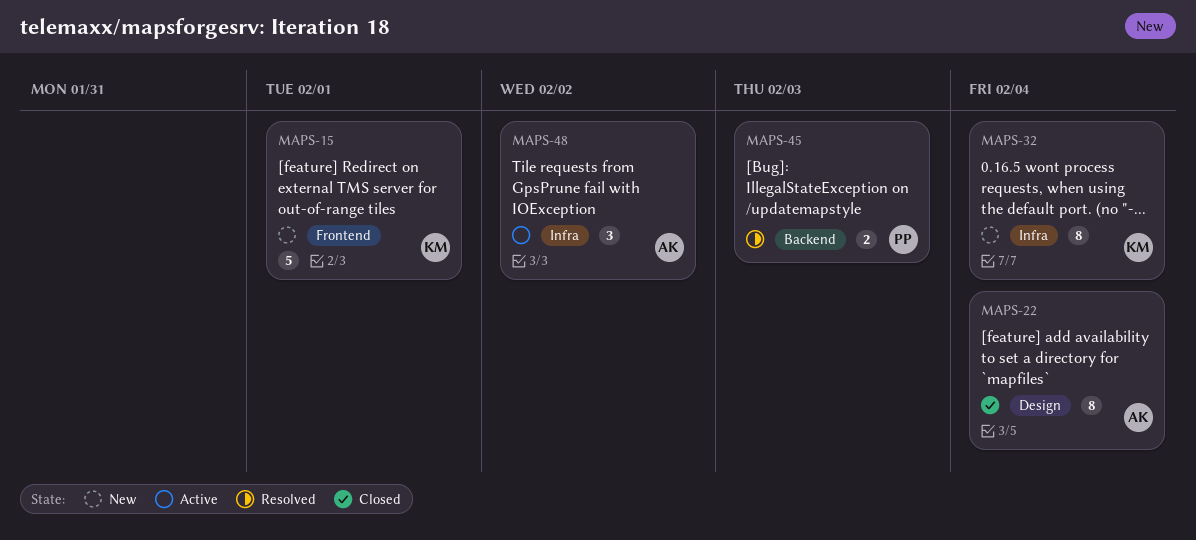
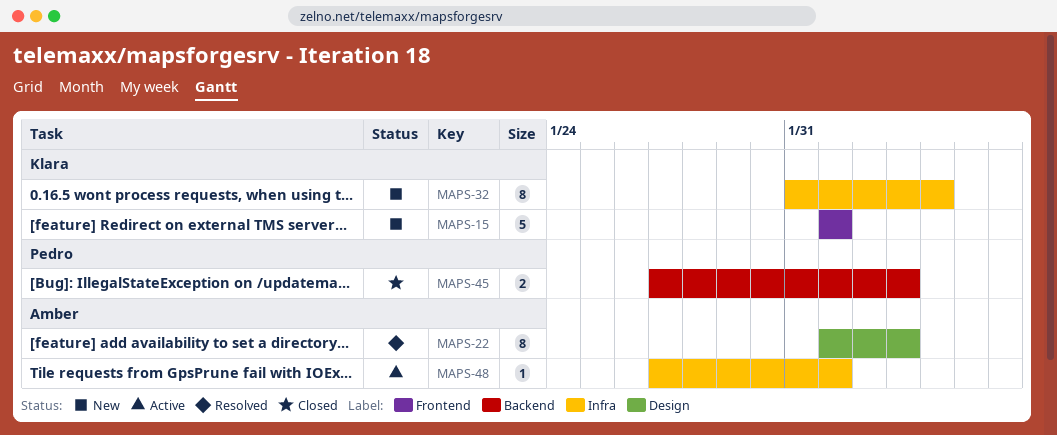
MAPS-22, status: Closed -> Resolved
MAPS-22, due: Feb 4 -> Feb 3
MAPS-45, status: Resolved -> Closed
MAPS-48, estimate: 3 -> 1
MAPS-48, due: Feb 2 -> Feb 1

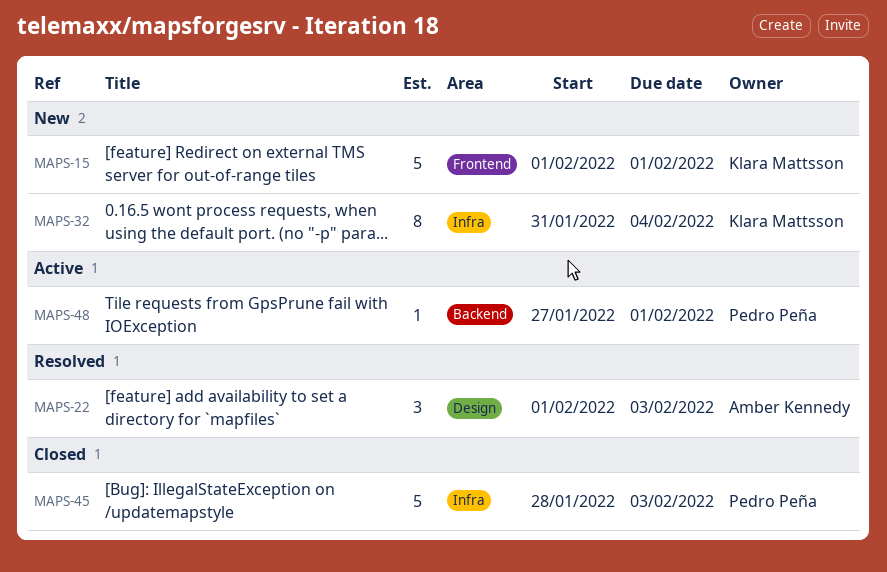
MAPS-22, estimate: 8 -> 3
MAPS-45, label: Backend -> Infra
MAPS-45, estimate: 2 -> 5
MAPS-45, start: Jan 27 -> Jan 28
MAPS-48, owner: Amber Kennedy -> Pedro Peña
MAPS-48, label: Infra -> Backend

